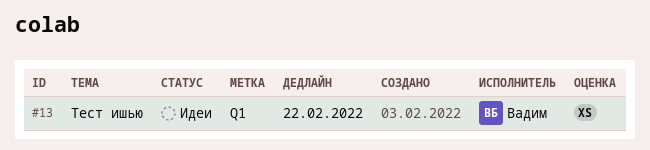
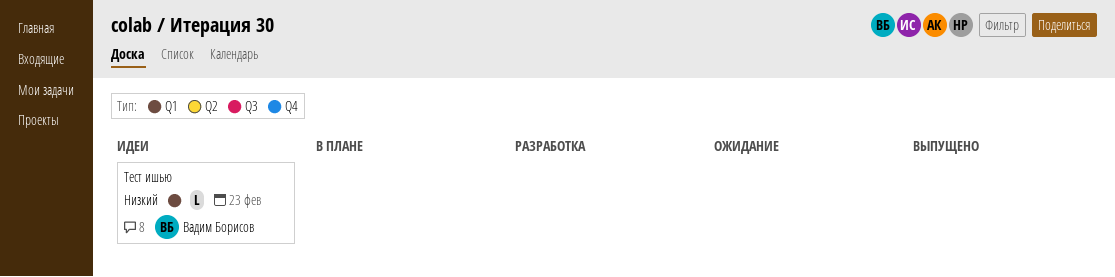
Тест ишью, estimate: XS -> L
Тест ишью, due: Feb 22 -> Feb 23

